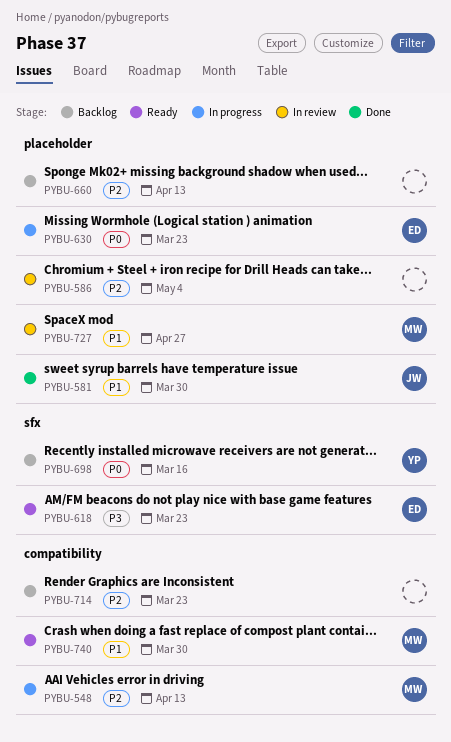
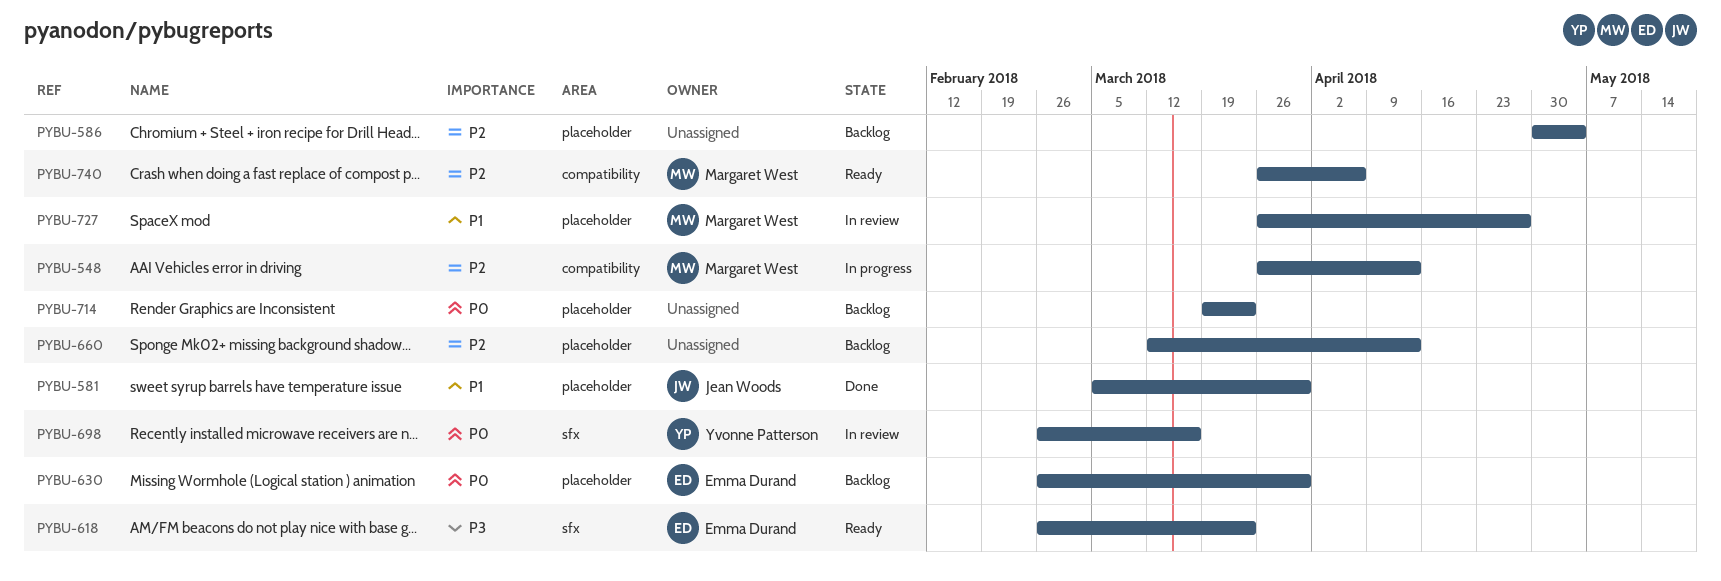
PYBU-586, status: In review -> Backlog
PYBU-630, status: In progress -> Backlog
PYBU-630, due: Mar 23 -> Mar 30
PYBU-698, status: Backlog -> In review
PYBU-714, priority: P2 -> P0
PYBU-714, label: compatibility -> placeholder
PYBU-740, priority: P1 -> P2
PYBU-740, due: Mar 30 -> Apr 6

